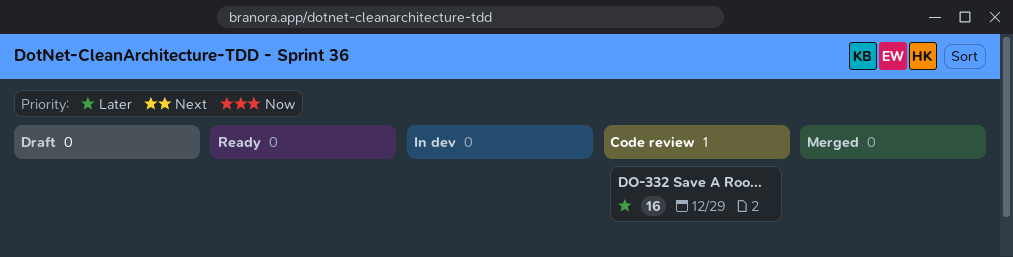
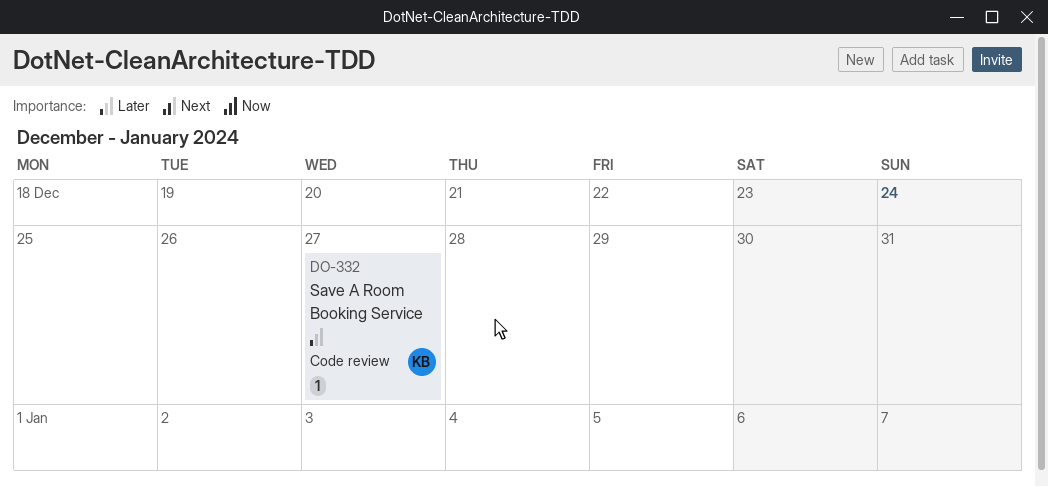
DO-332, estimate: 16 -> 1
DO-332, due: Dec 29 -> Dec 27

